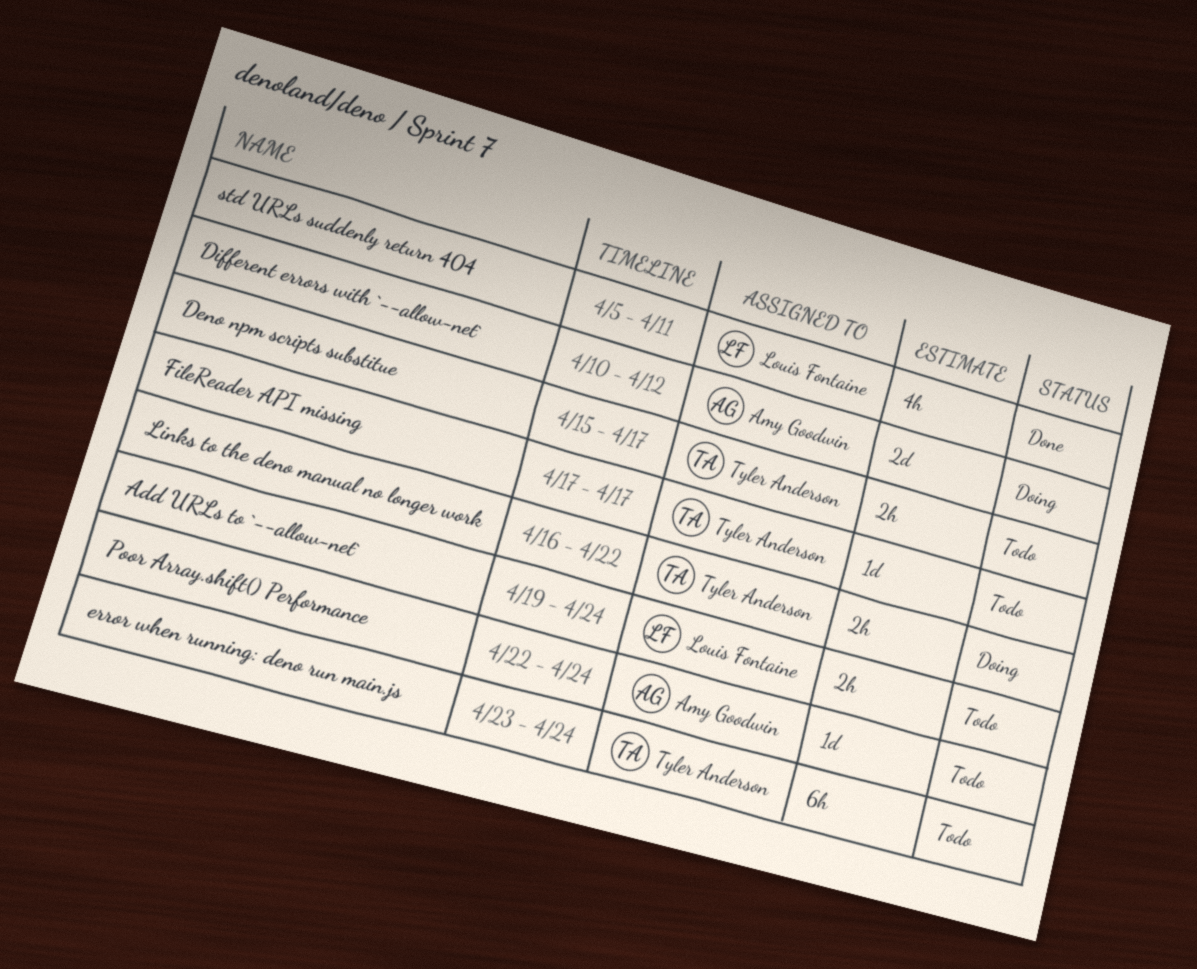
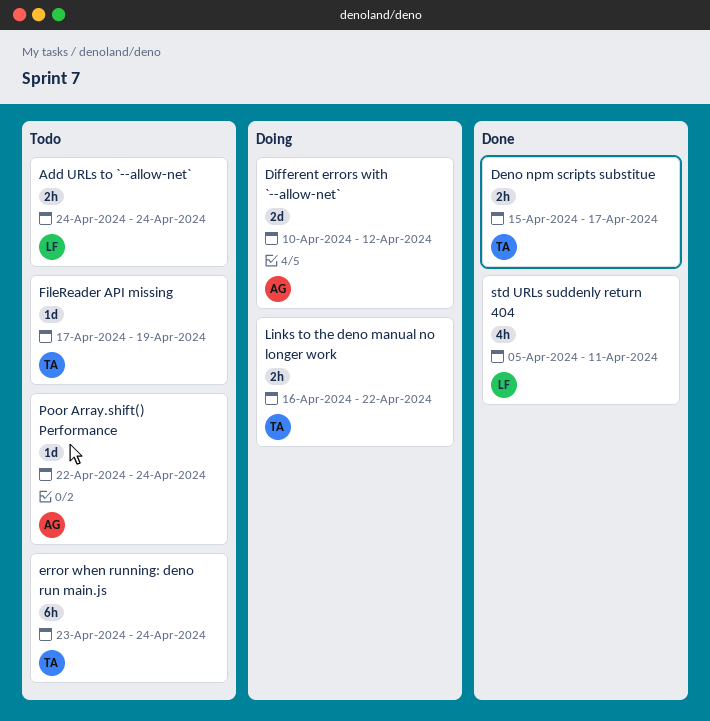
Add URLs to `--allow-net`, start: Apr 19 -> Apr 24
Deno npm scripts substitue, status: Todo -> Done
FileReader API missing, due: Apr 17 -> Apr 19

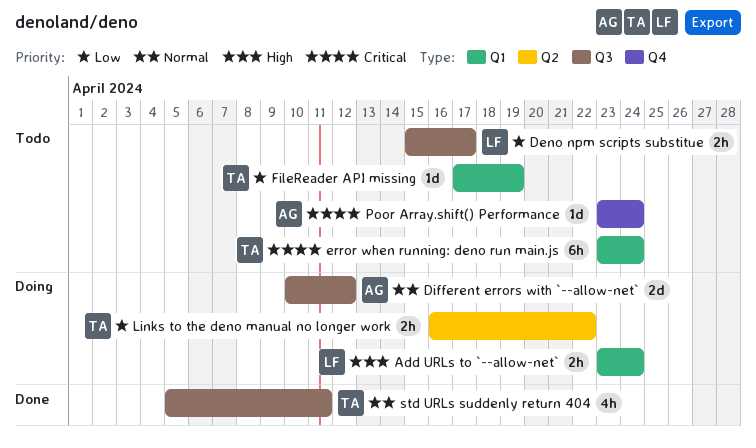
Add URLs to `--allow-net`, status: Todo -> Doing
Add URLs to `--allow-net`, start: Apr 24 -> Apr 23
Deno npm scripts substitue, status: Done -> Todo
Deno npm scripts substitue, owner: TA -> LF
Poor Array.shift() Performance, start: Apr 22 -> Apr 23
std URLs suddenly return 404, owner: LF -> TA

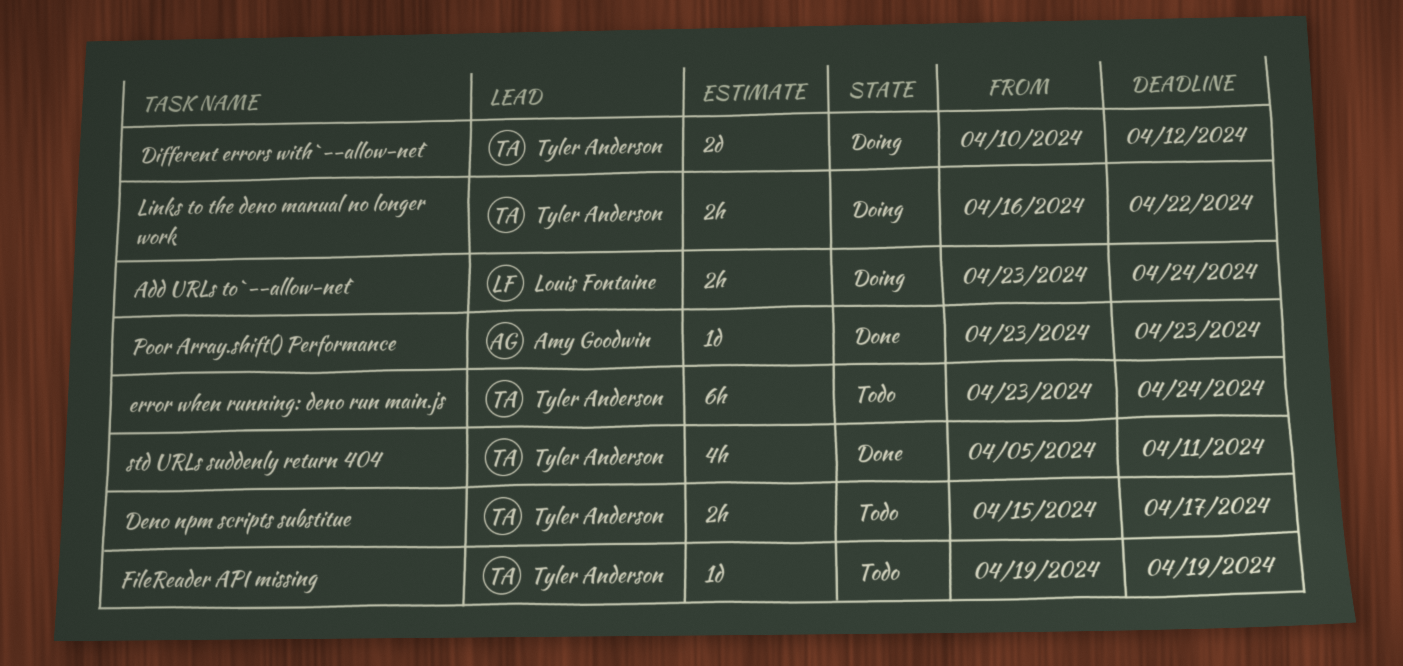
Deno npm scripts substitue, owner: Louis Fontaine -> Tyler Anderson
Different errors with `--allow-net`, owner: Amy Goodwin -> Tyler Anderson
FileReader API missing, start: Apr 17 -> Apr 19
Poor Array.shift() Performance, status: Todo -> Done
Poor Array.shift() Performance, due: Apr 24 -> Apr 23

